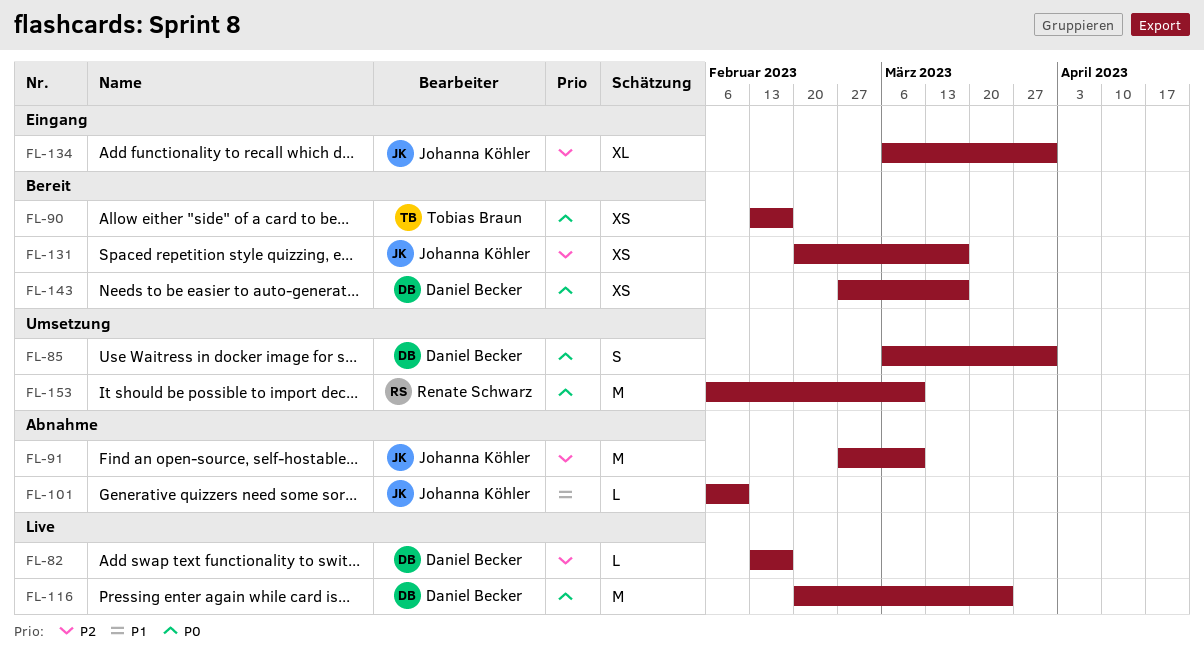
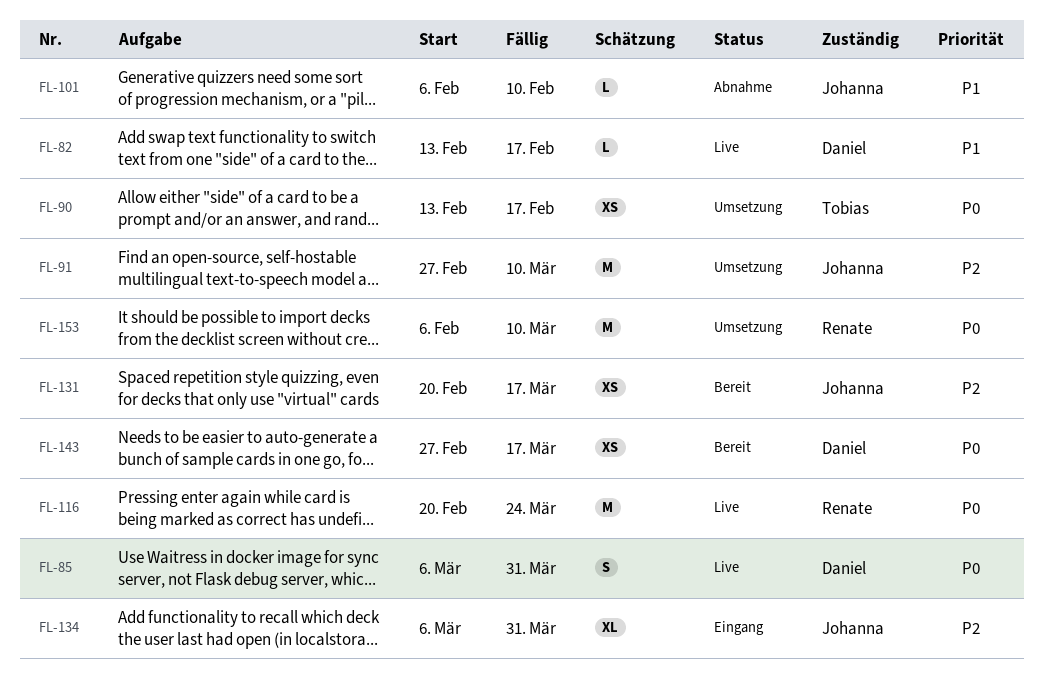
FL-82, priority: P2 -> P1
FL-85, status: Umsetzung -> Live
FL-90, status: Bereit -> Umsetzung
FL-91, status: Abnahme -> Umsetzung
FL-116, owner: Daniel Becker -> Renate Schwarz

